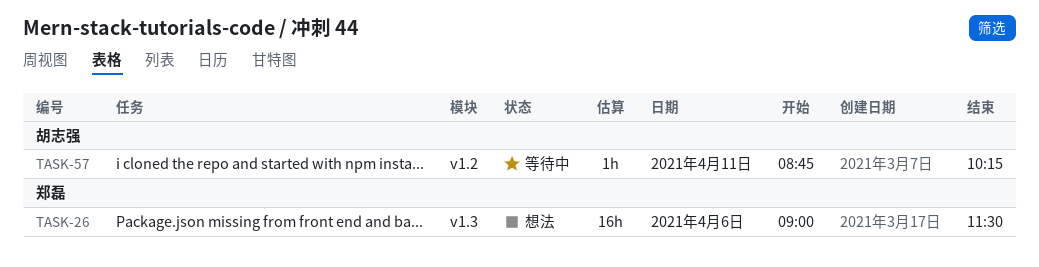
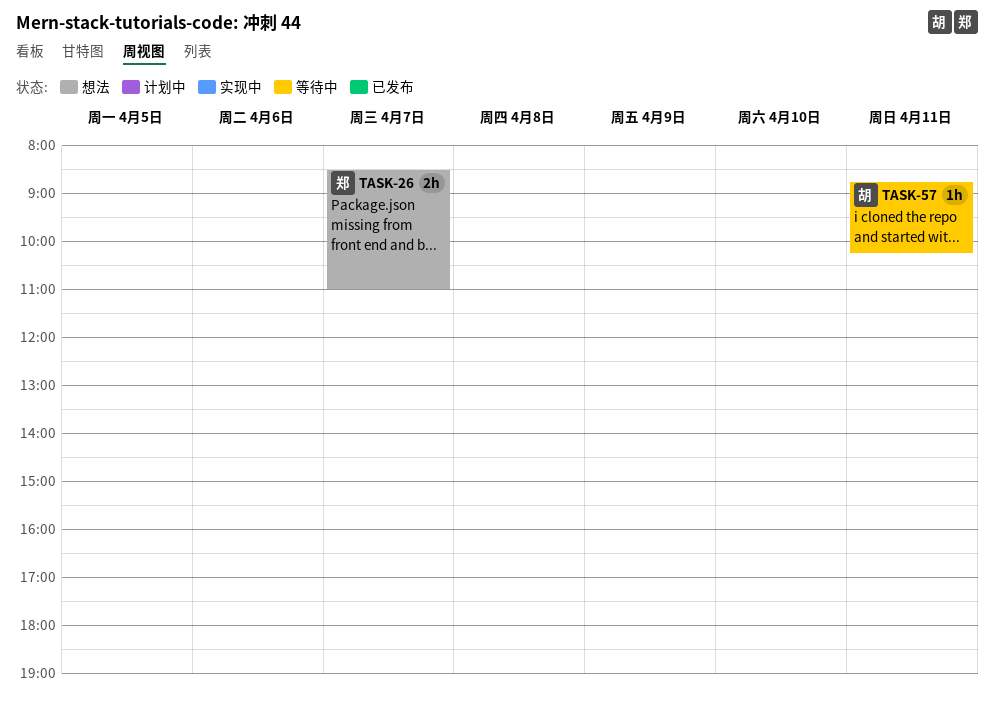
TASK-26, estimate: 16h -> 2h
TASK-26, day: Apr 6 -> Apr 7
TASK-26, begins: 09:00 -> 08:30
TASK-26, ends: 11:30 -> 11:00

